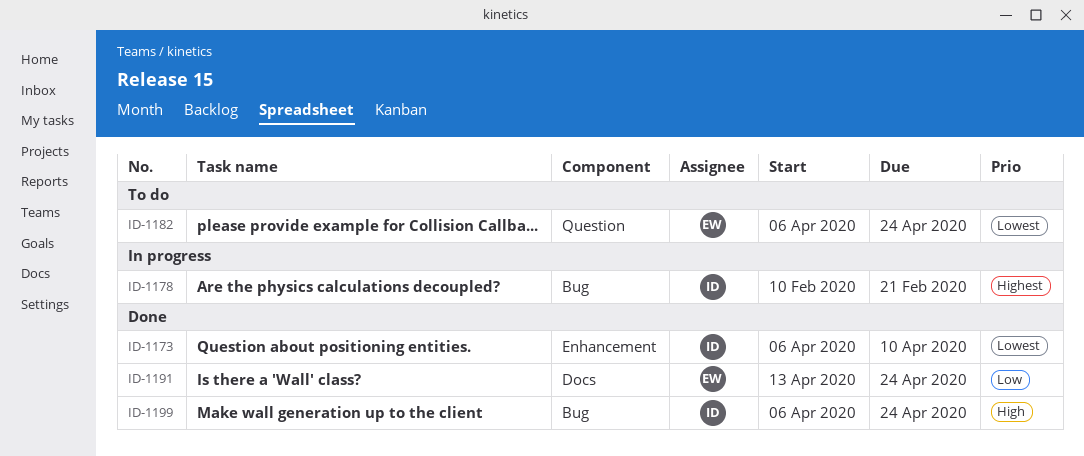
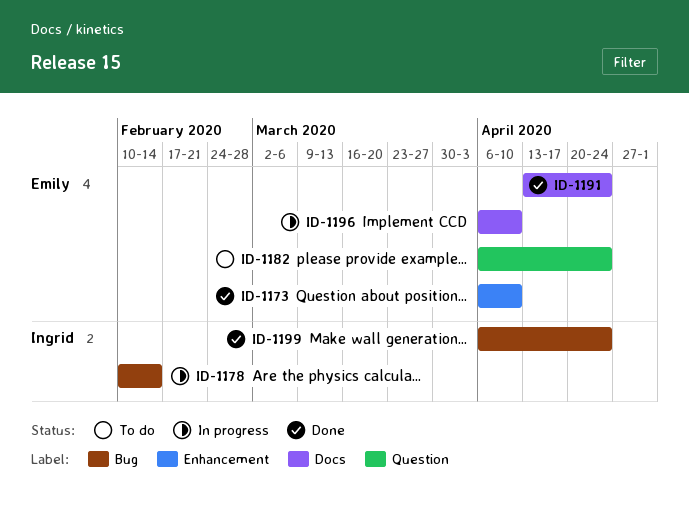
ID-1173, owner: Ingrid -> Emily
ID-1178, due: Feb 21 -> Feb 14
ID-1196: none -> present

